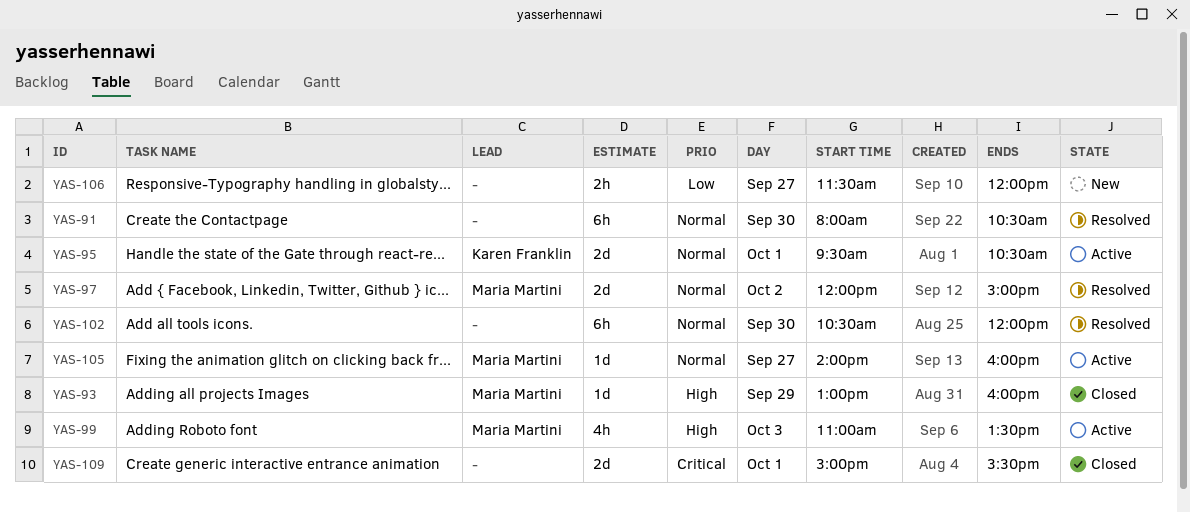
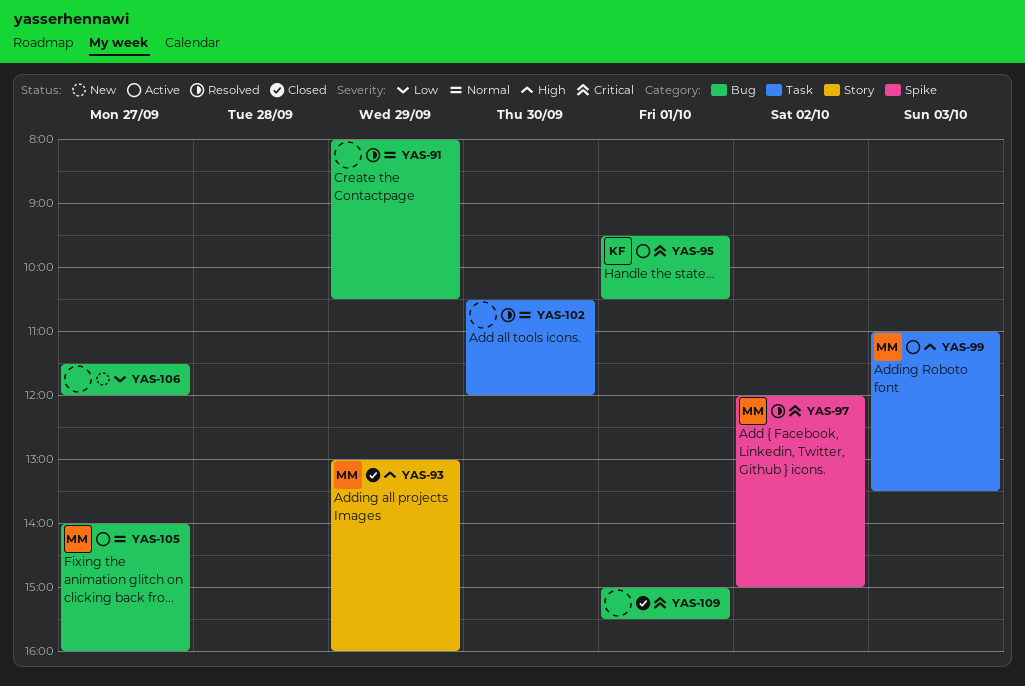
YAS-91, day: Sep 30 -> Sep 29
YAS-95, priority: Normal -> Critical
YAS-97, priority: Normal -> Critical

